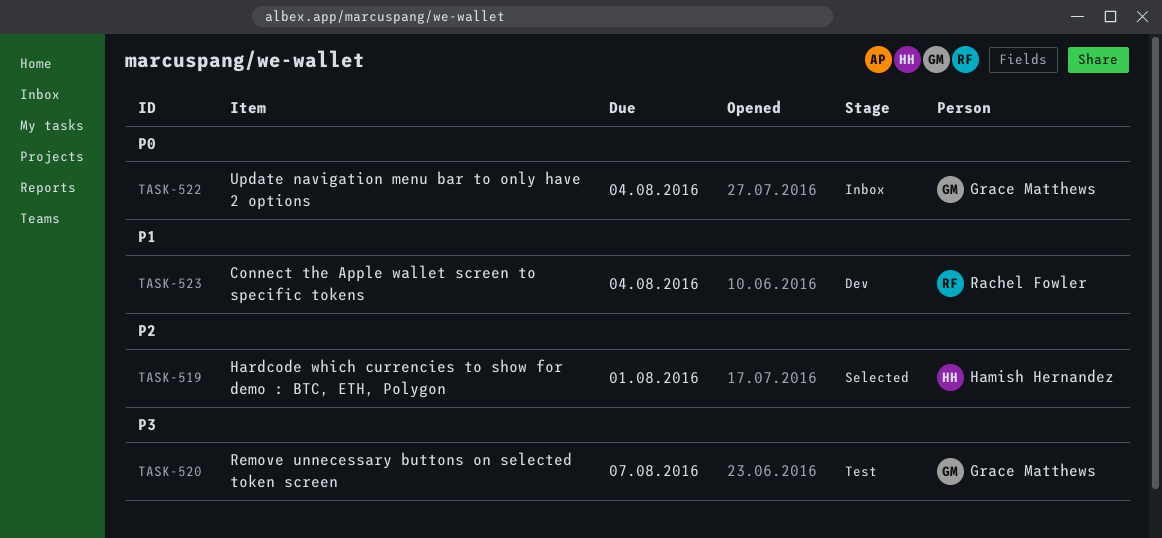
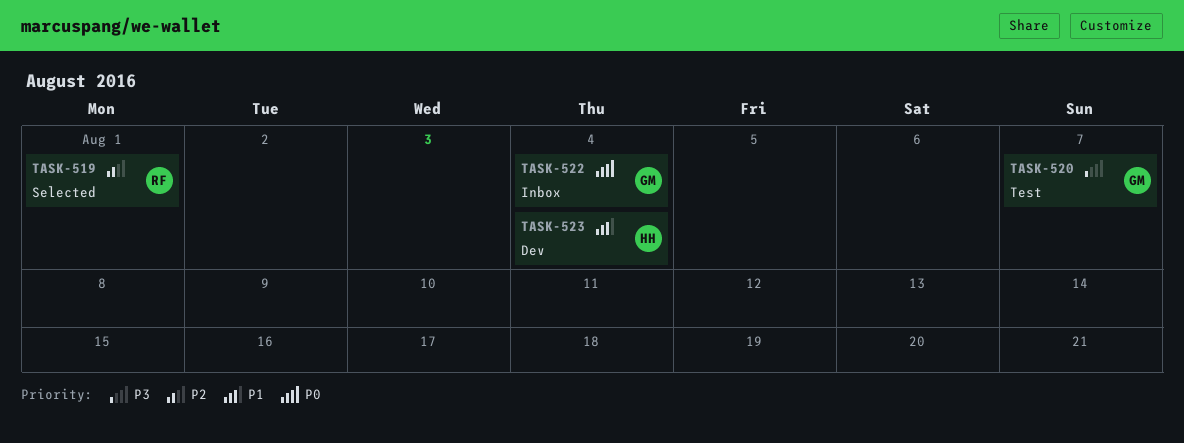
TASK-519, owner: Hamish Hernandez -> Rachel Fowler
TASK-523, owner: Rachel Fowler -> Hamish Hernandez

